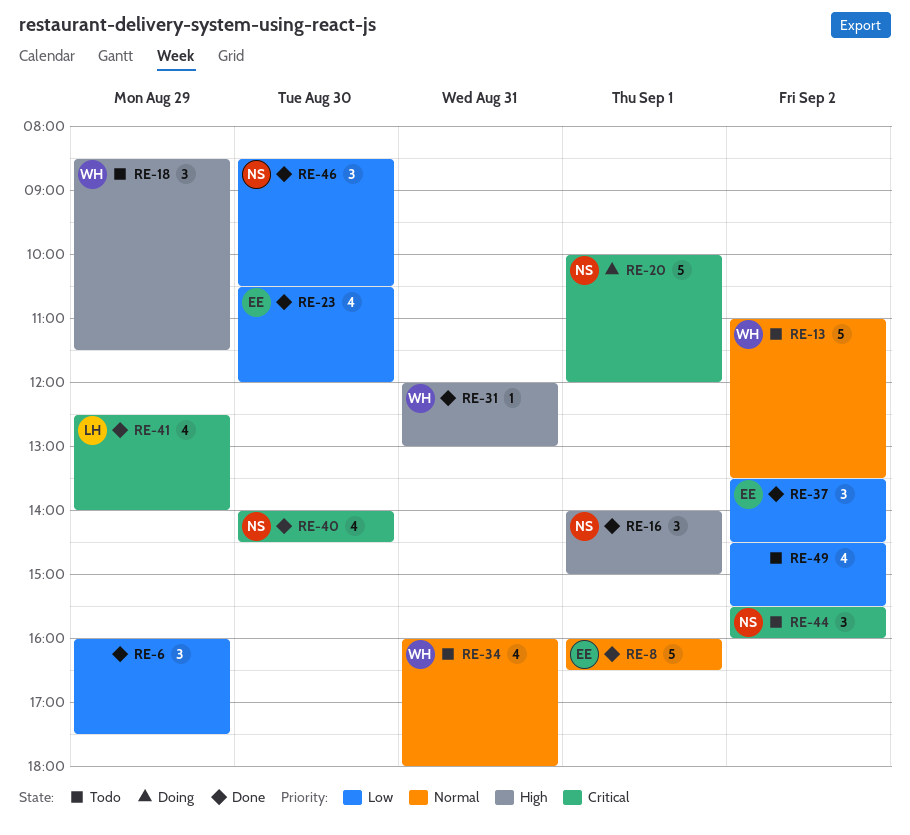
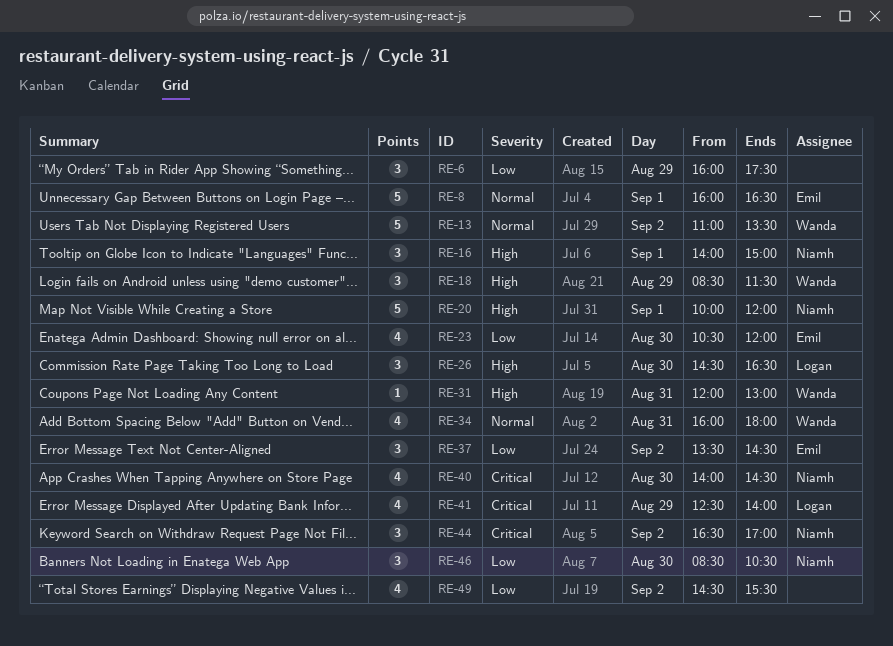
RE-20, priority: Critical -> High
RE-26: none -> present
RE-44, begins: 15:30 -> 16:30
RE-44, ends: 16:00 -> 17:00

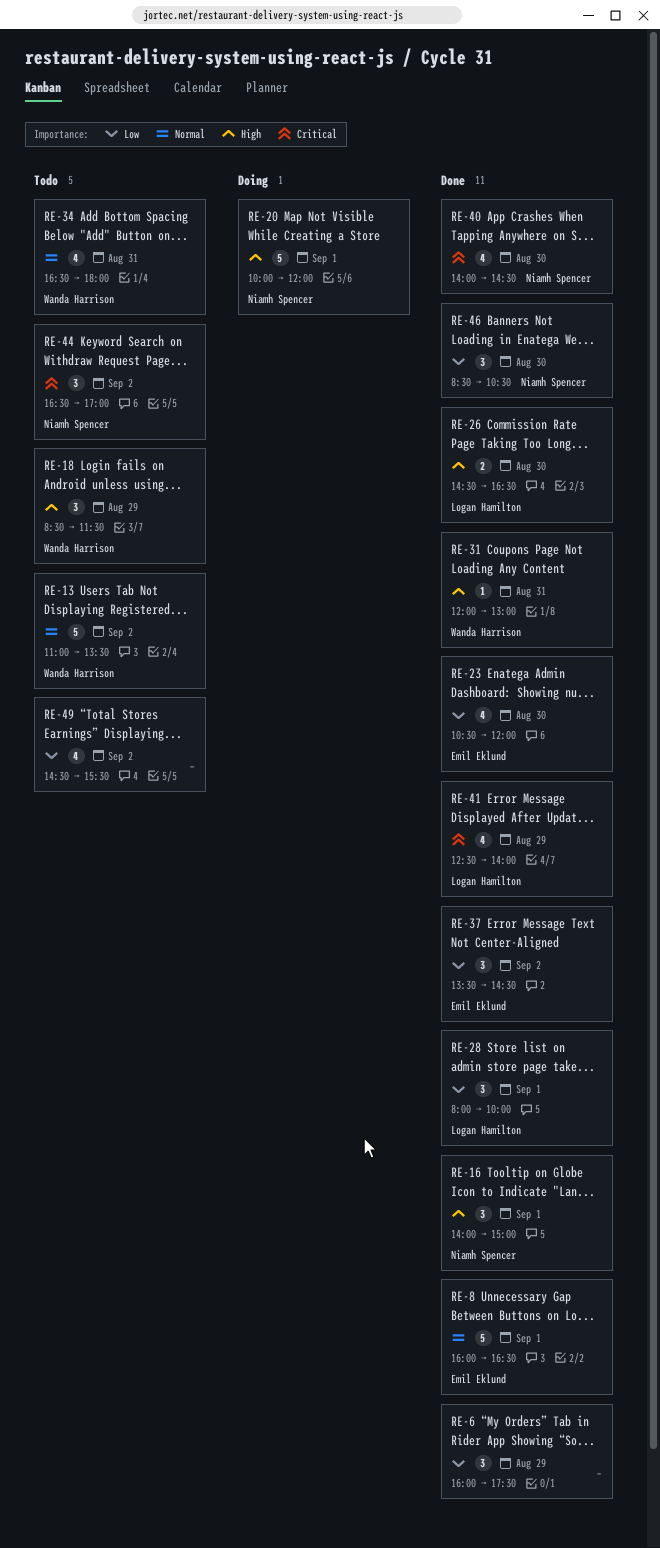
RE-26, estimate: 3 -> 2
RE-28: none -> present
RE-34, begins: 16:00 -> 16:30

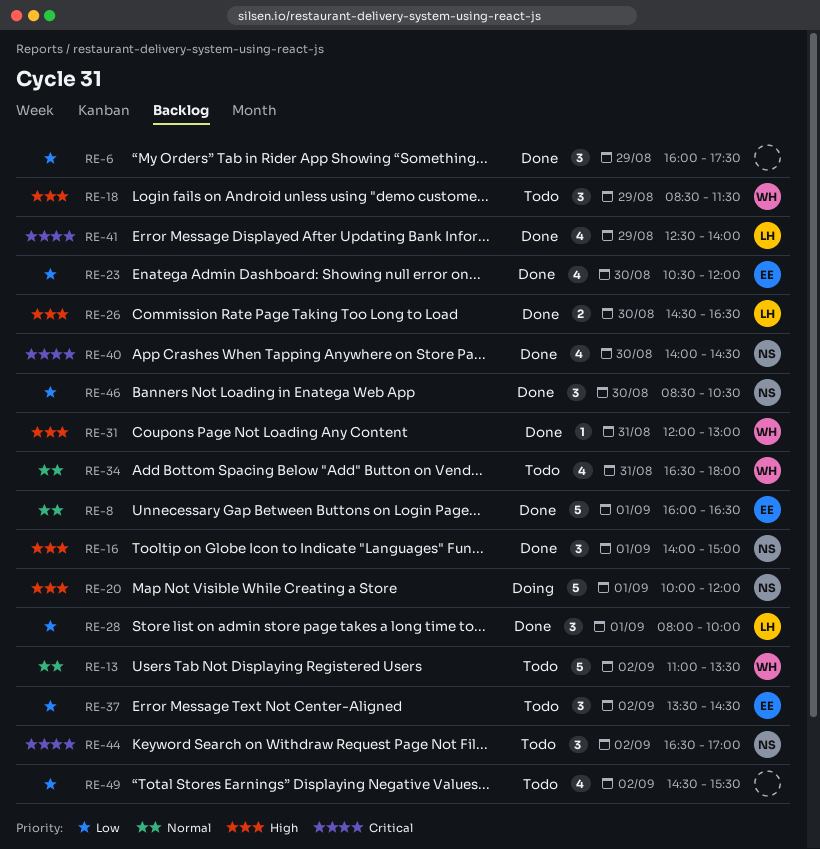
RE-37, status: Done -> Todo

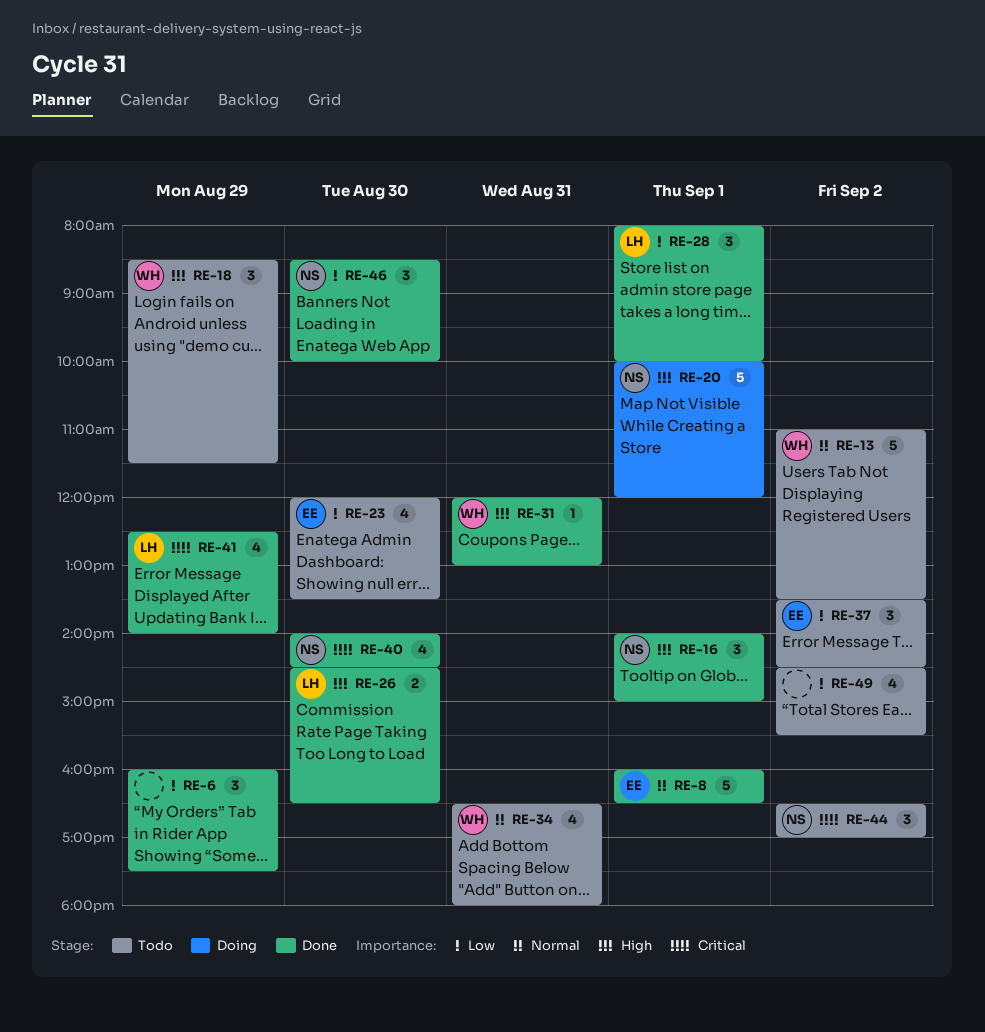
RE-23, status: Done -> Todo
RE-23, begins: 10:30 -> 12:00
RE-23, ends: 12:00 -> 13:30
RE-46, ends: 10:30 -> 10:00

